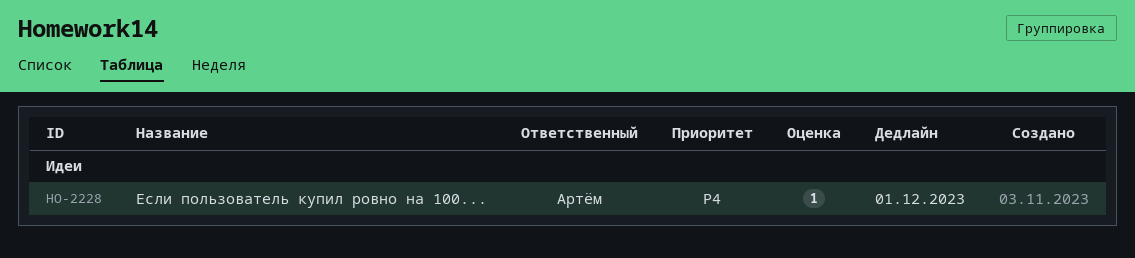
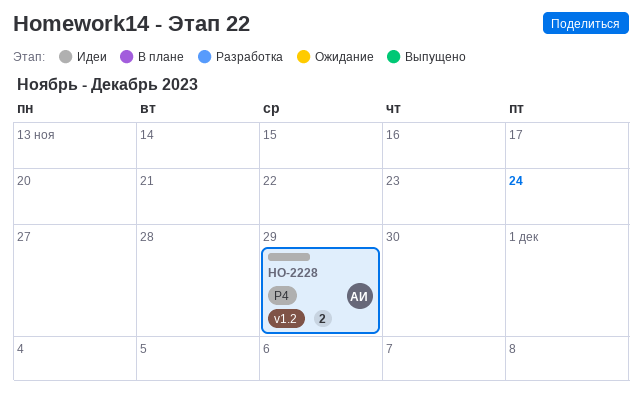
HO-2228, estimate: 1 -> 2
HO-2228, due: Dec 1 -> Nov 29

